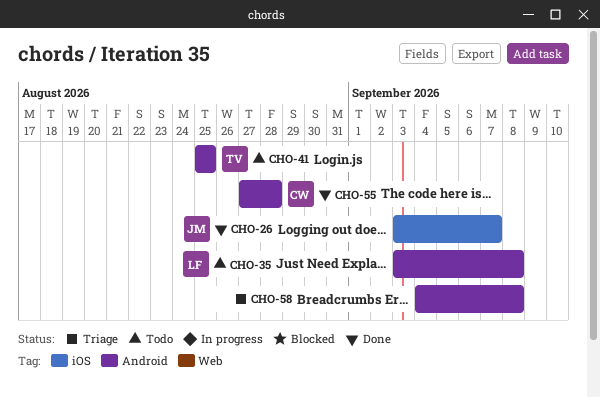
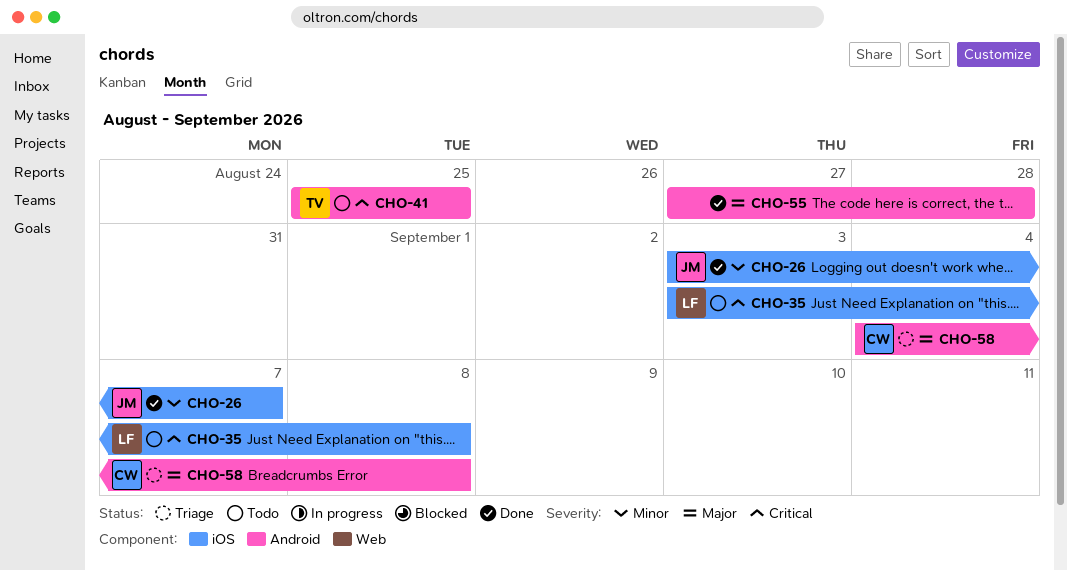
CHO-35, label: Android -> iOS
CHO-55, owner: CW -> none
CHO-58, owner: none -> CW

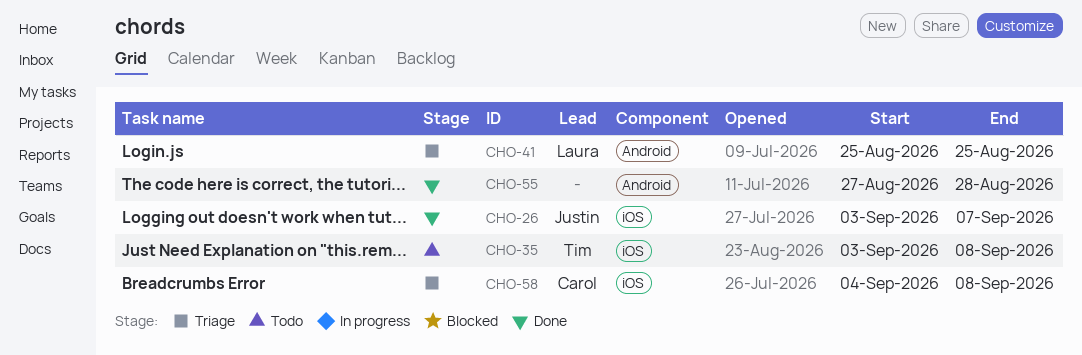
CHO-35, owner: Laura -> Tim
CHO-41, status: Todo -> Triage
CHO-41, owner: Tim -> Laura
CHO-58, label: Android -> iOS

